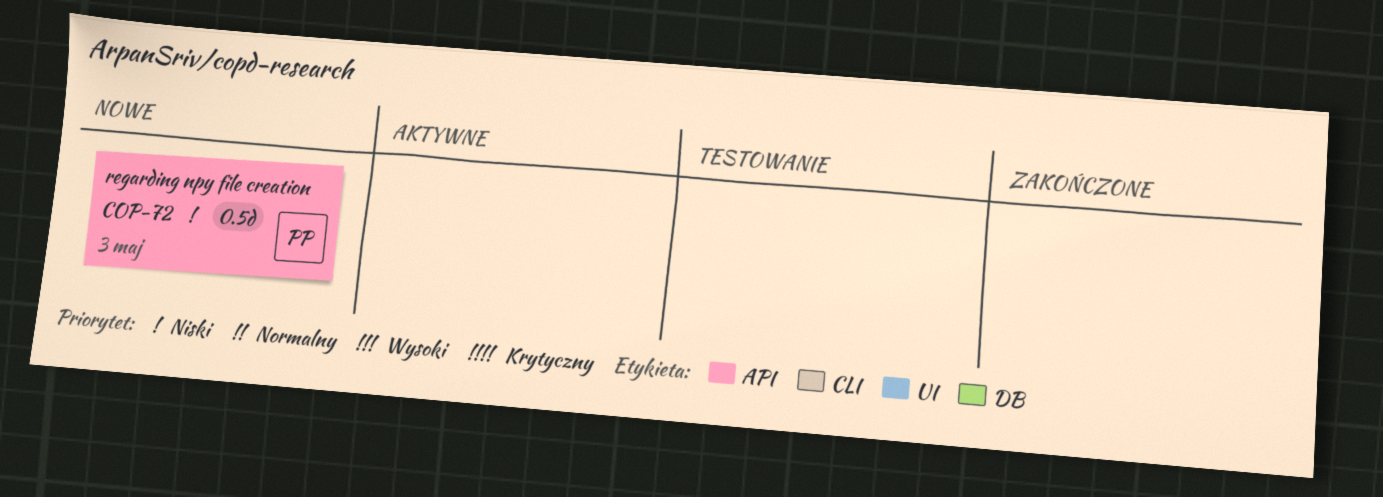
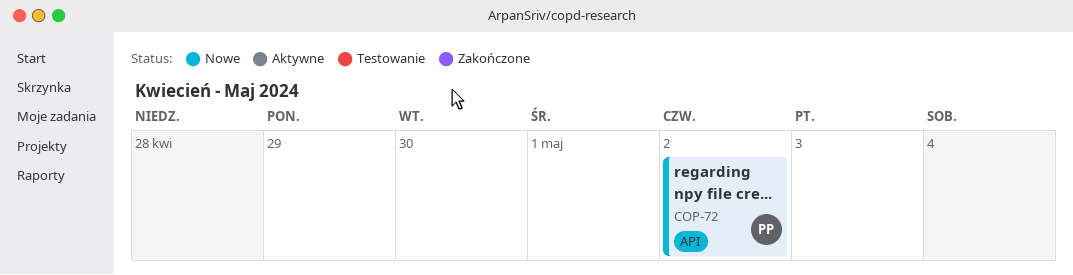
COP-72, due: May 3 -> May 2

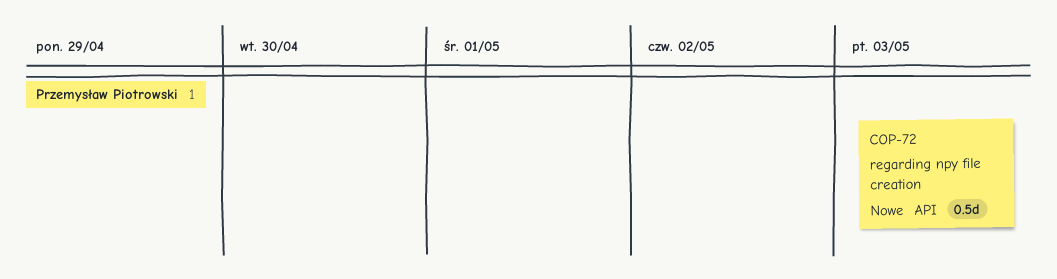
COP-72, due: May 2 -> May 3

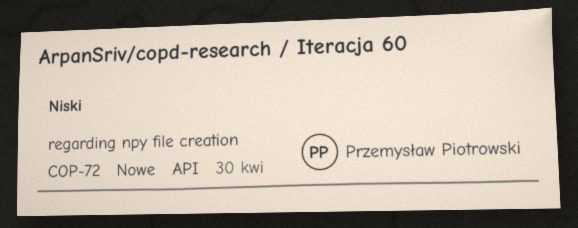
COP-72, due: May 3 -> Apr 30

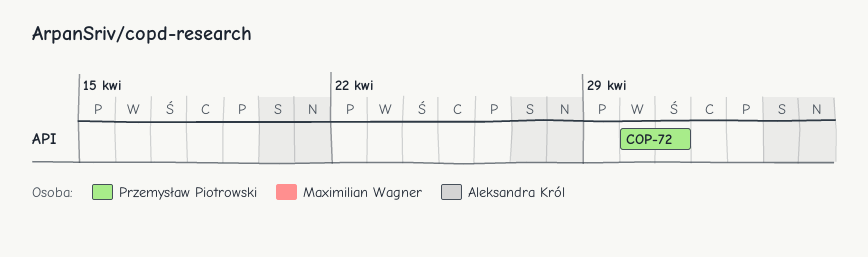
COP-72, due: Apr 30 -> May 1

